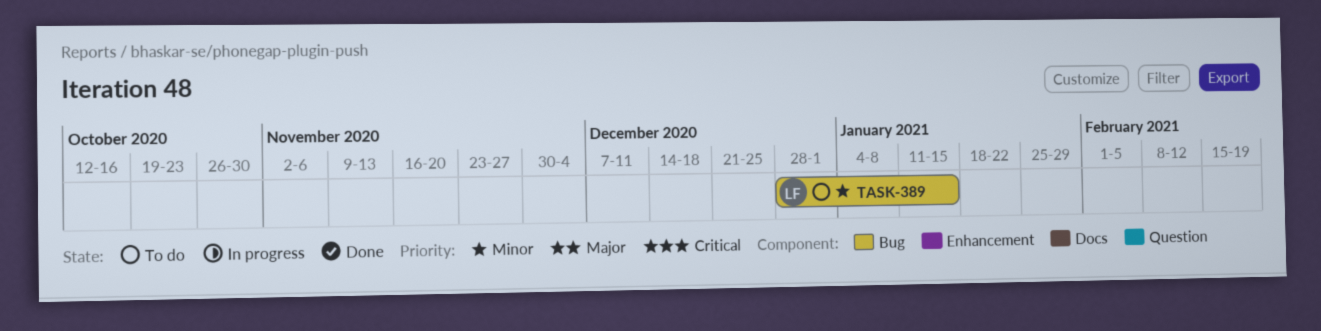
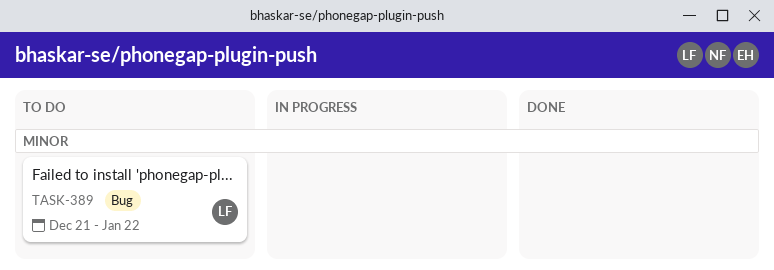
TASK-389, start: Dec 28 -> Dec 21
TASK-389, due: Jan 15 -> Jan 22

